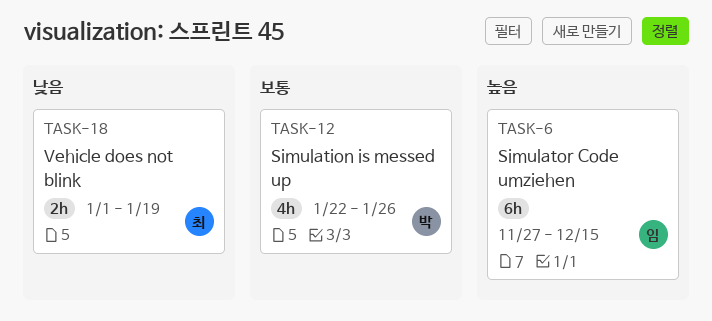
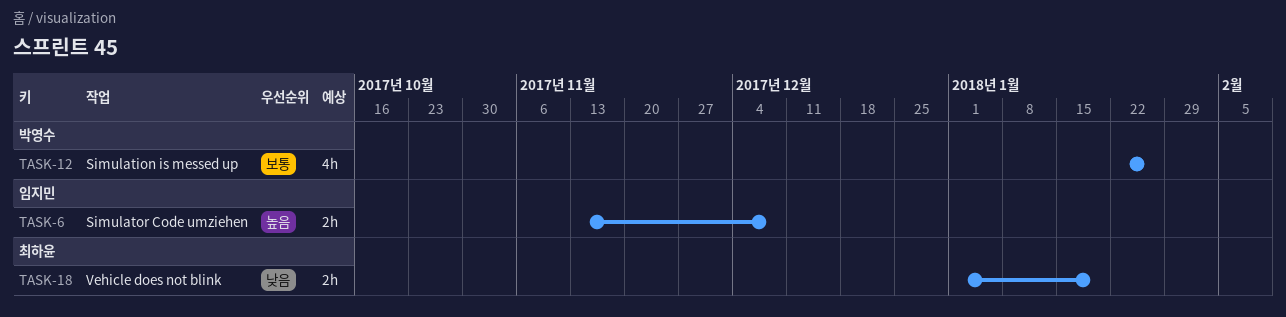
TASK-6, estimate: 6h -> 2h
TASK-6, start: Nov 27 -> Nov 13
TASK-6, due: Dec 15 -> Dec 8

